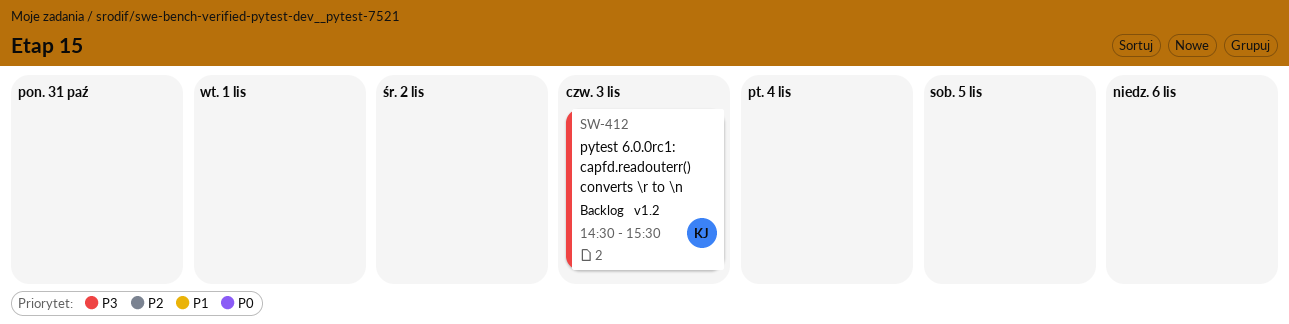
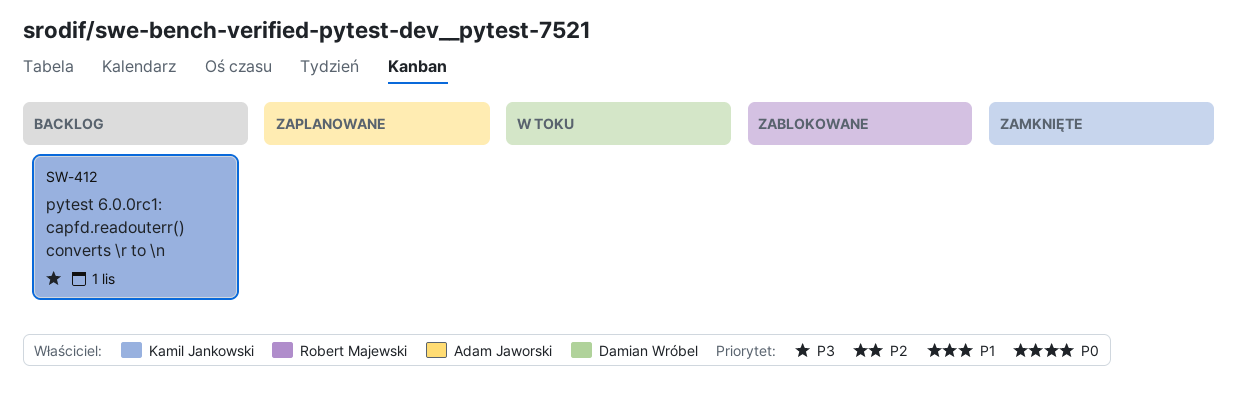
SW-412, day: Nov 3 -> Nov 1

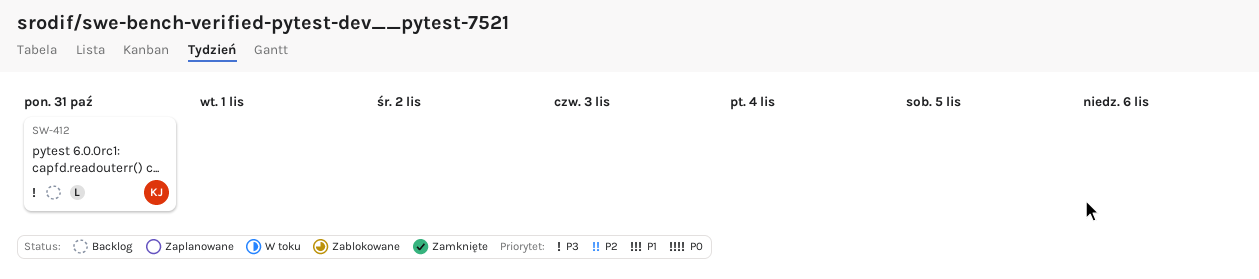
SW-412, day: Nov 1 -> Oct 31

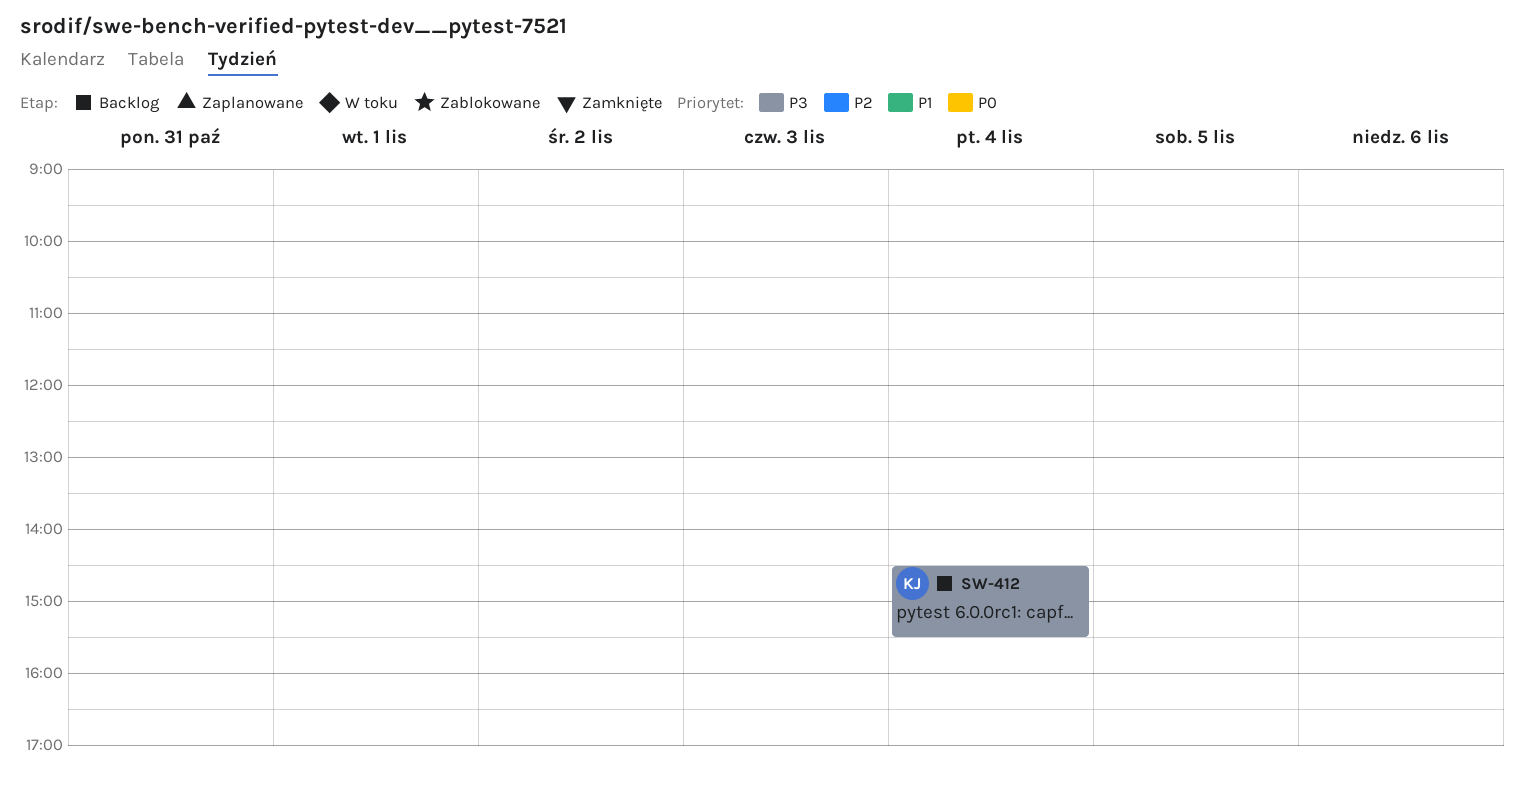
SW-412, day: Oct 31 -> Nov 4

